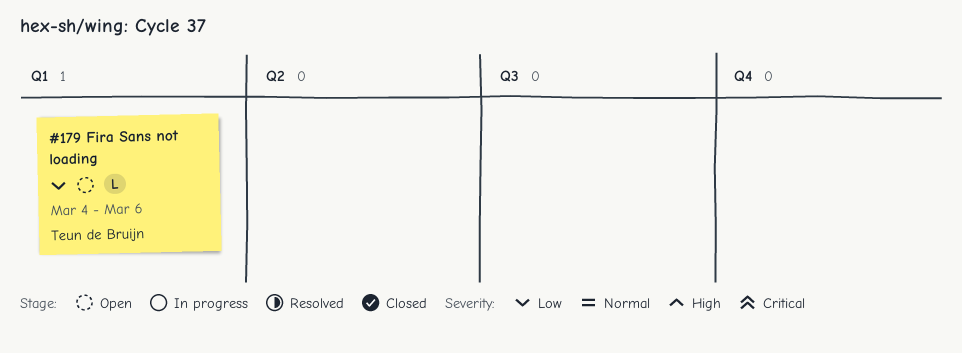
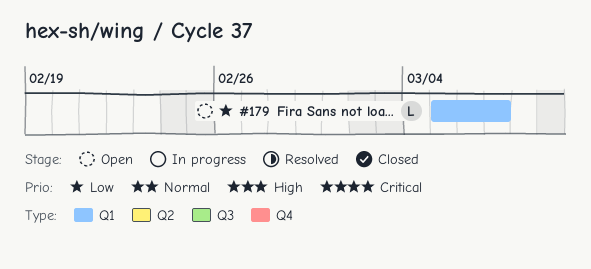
#179, start: Mar 4 -> Mar 5
#179, due: Mar 6 -> Mar 7

